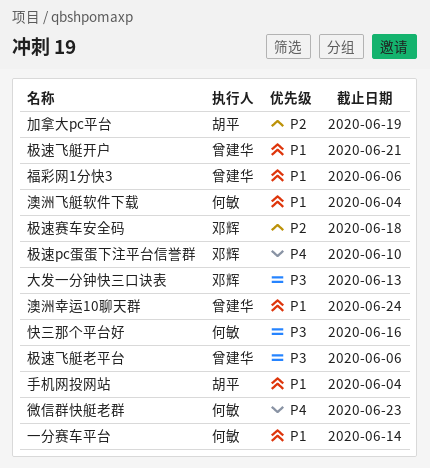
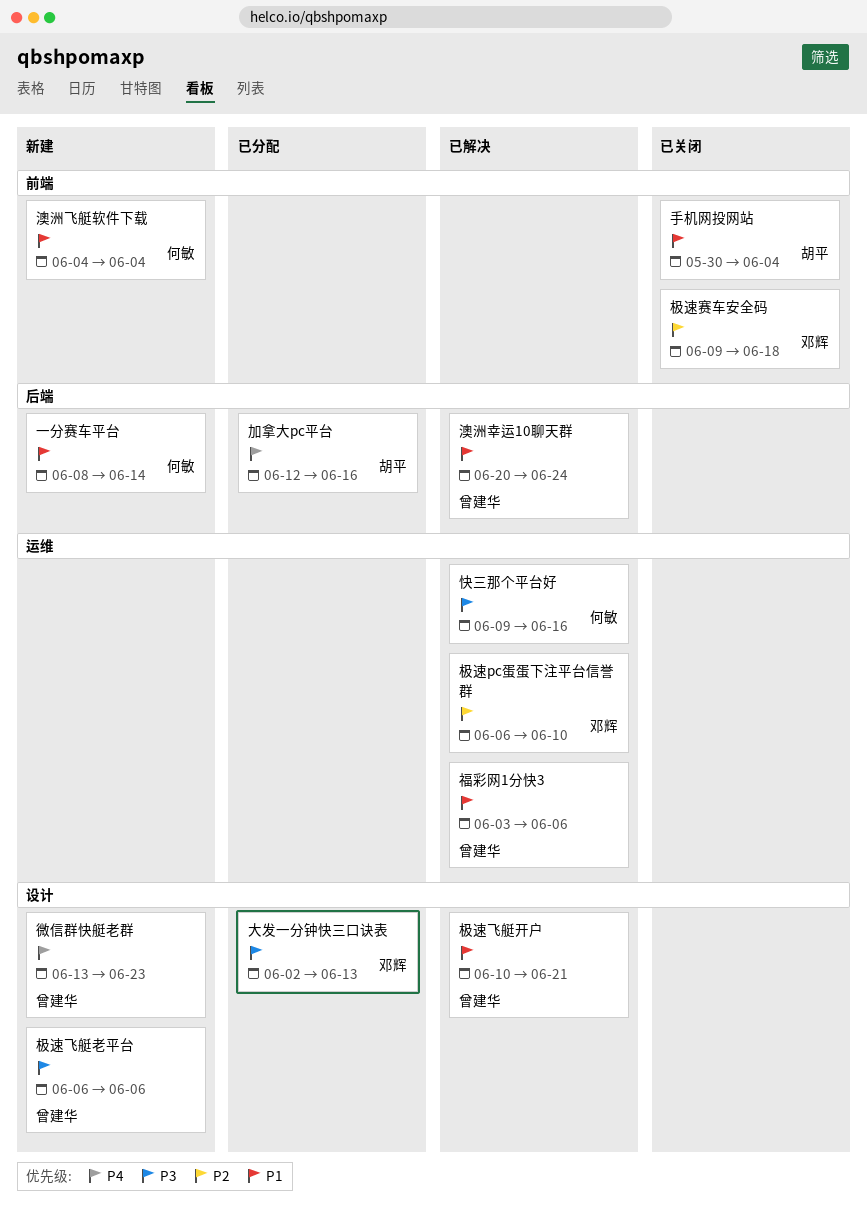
加拿大pc平台, priority: P2 -> P4
加拿大pc平台, due: Jun 19 -> Jun 16
微信群快艇老群, owner: 何敏 -> 曾建华
极速pc蛋蛋下注平台信誉群, priority: P4 -> P2

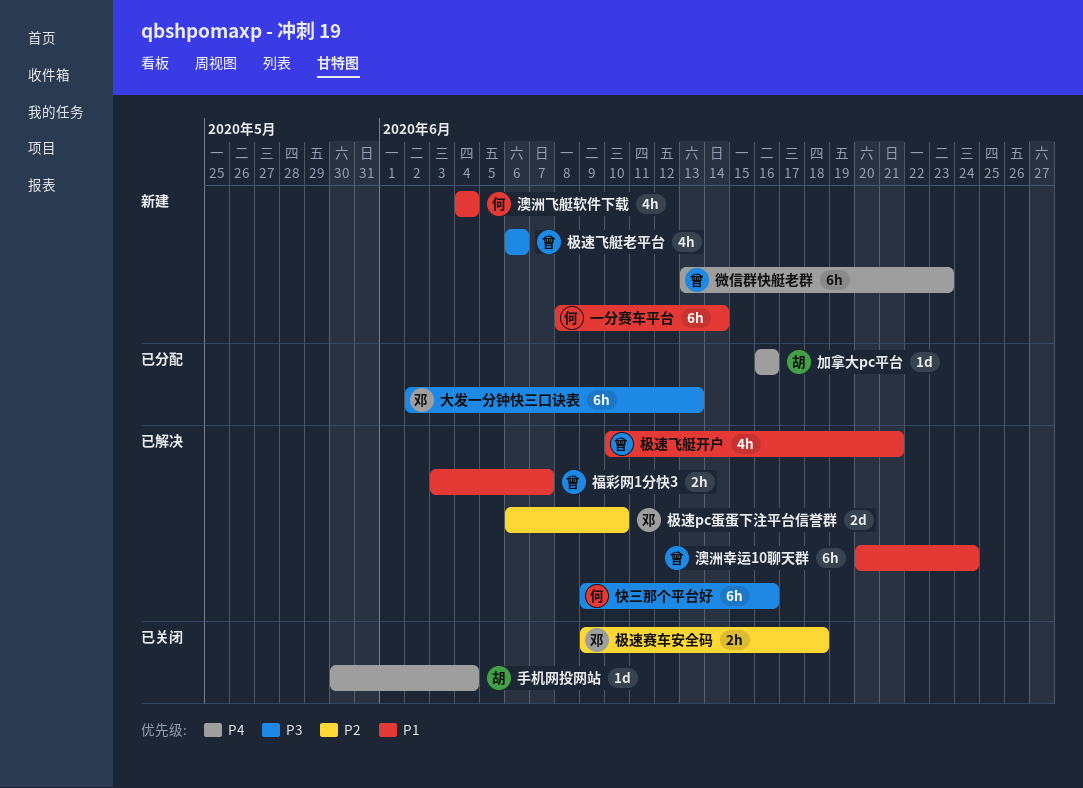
加拿大pc平台, start: Jun 12 -> Jun 16
手机网投网站, priority: P1 -> P4
福彩网1分快3, due: Jun 6 -> Jun 7

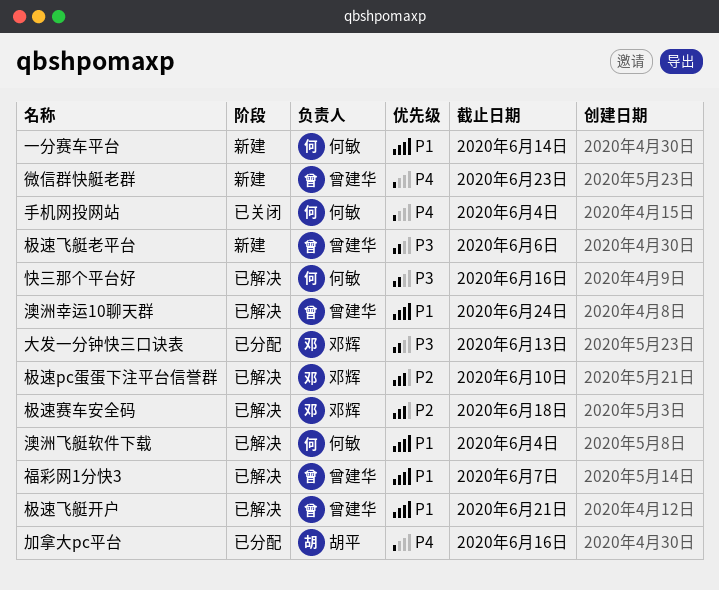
手机网投网站, owner: 胡平 -> 何敏
极速赛车安全码, status: 已关闭 -> 已解决
澳洲飞艇软件下载, status: 新建 -> 已解决

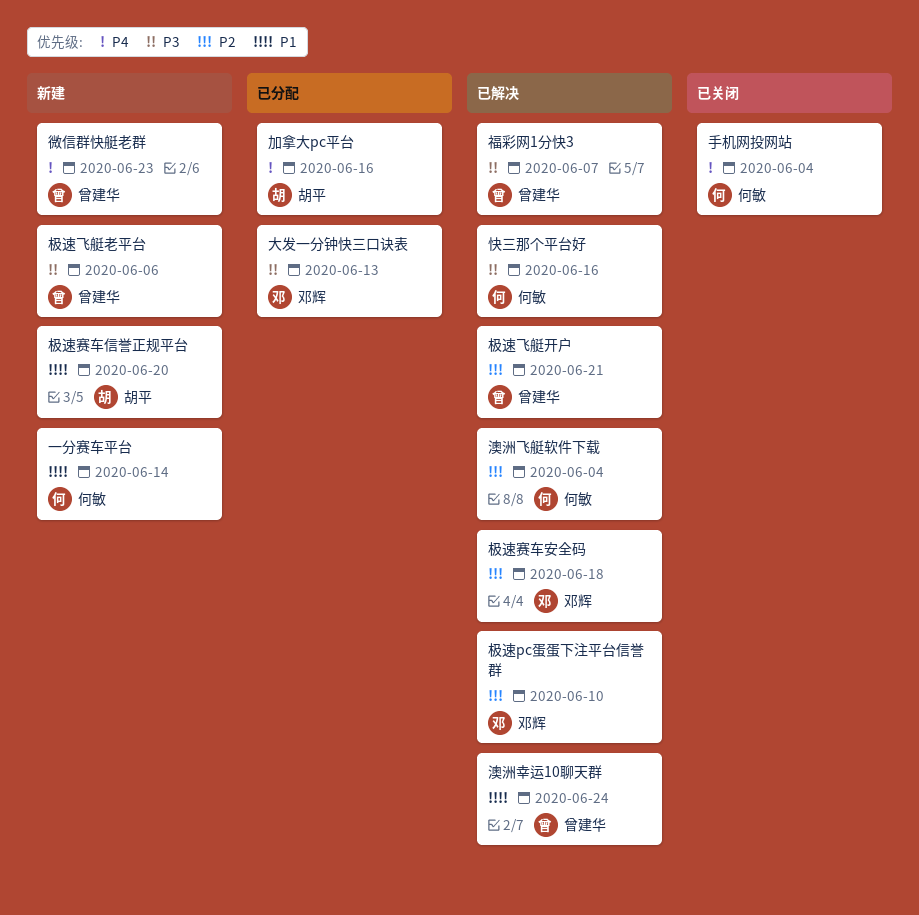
极速赛车信誉正规平台: none -> present
极速飞艇开户, priority: P1 -> P2
澳洲飞艇软件下载, priority: P1 -> P2
福彩网1分快3, priority: P1 -> P3

